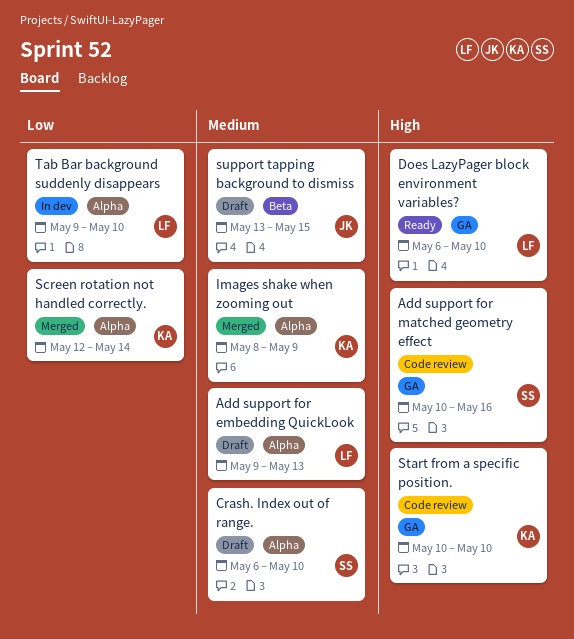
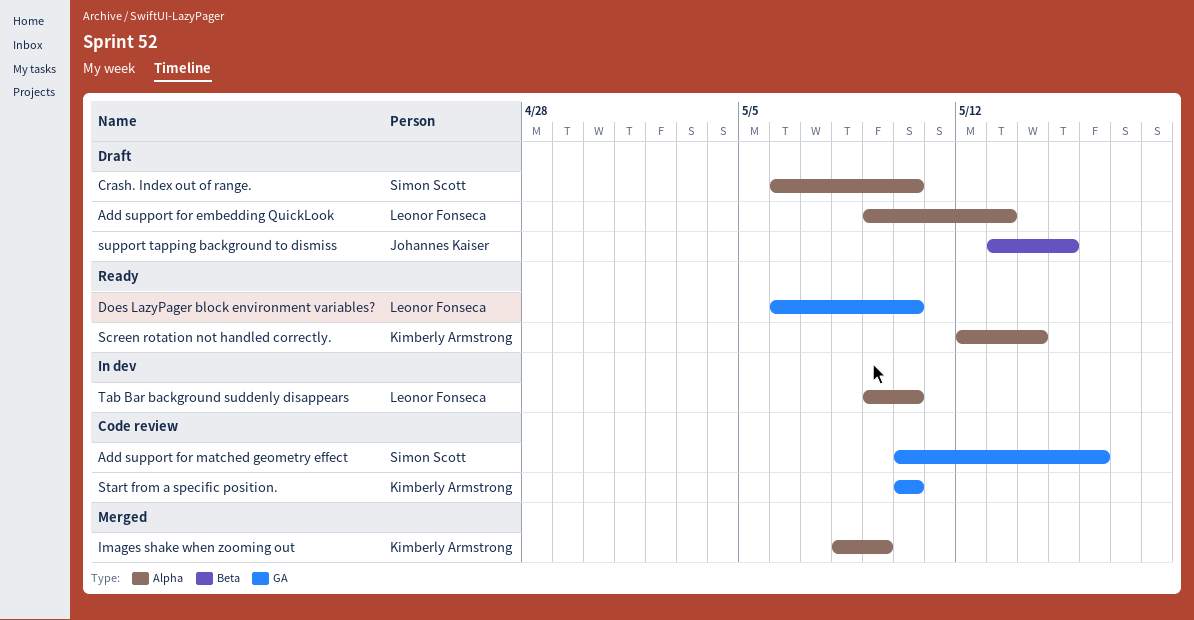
Screen rotation not handled correctly., status: Merged -> Ready

